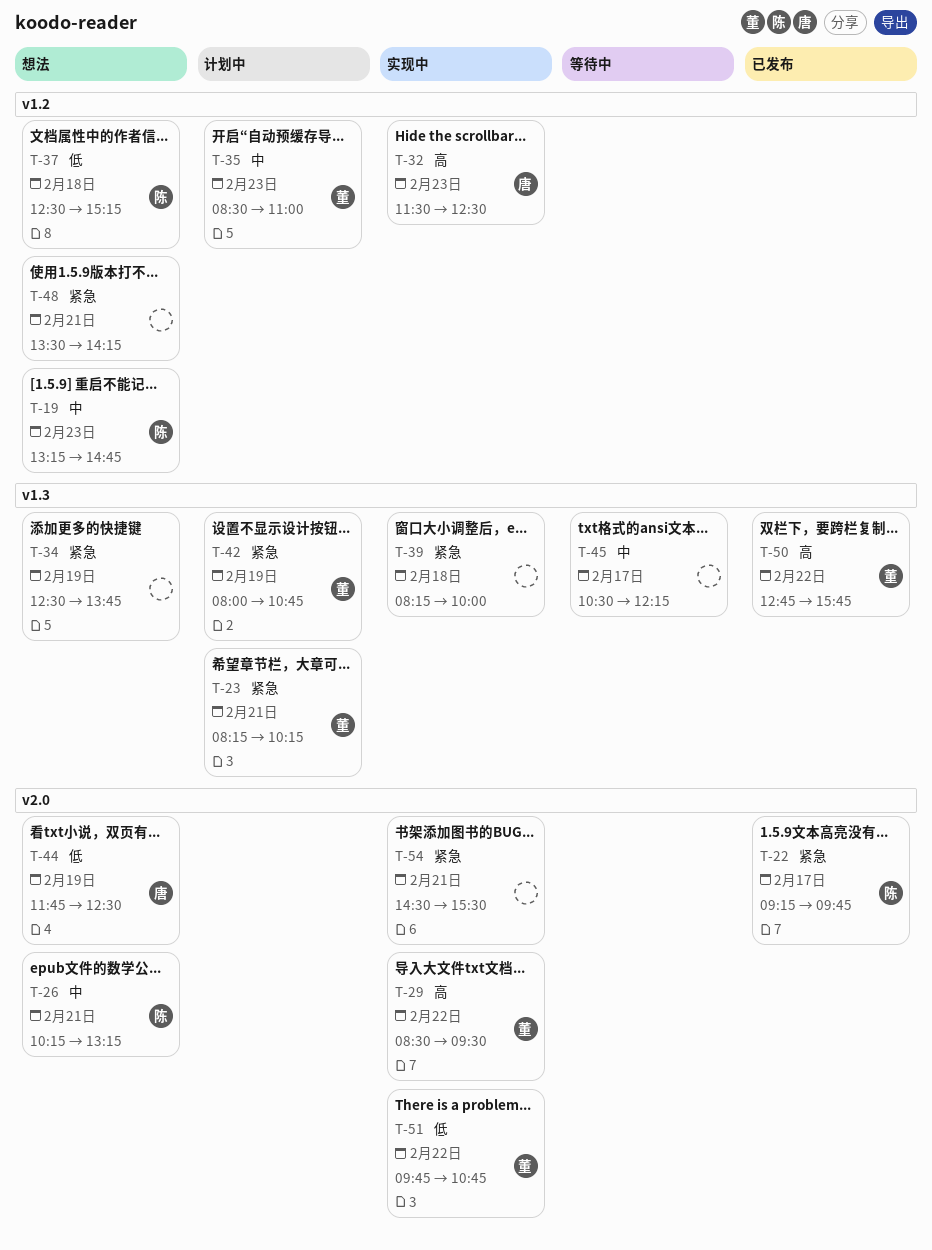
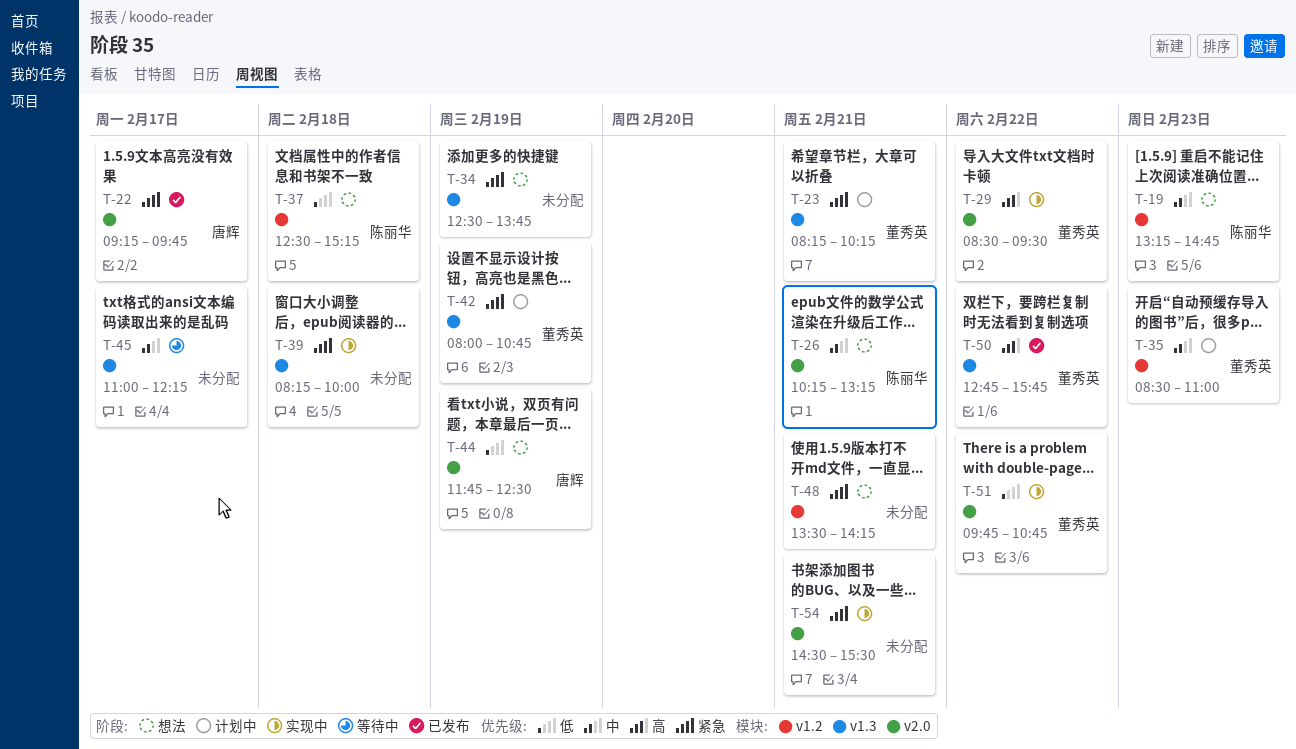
T-22, owner: 陈丽华 -> 唐辉
T-32: present -> none
T-45, begins: 10:30 -> 11:00

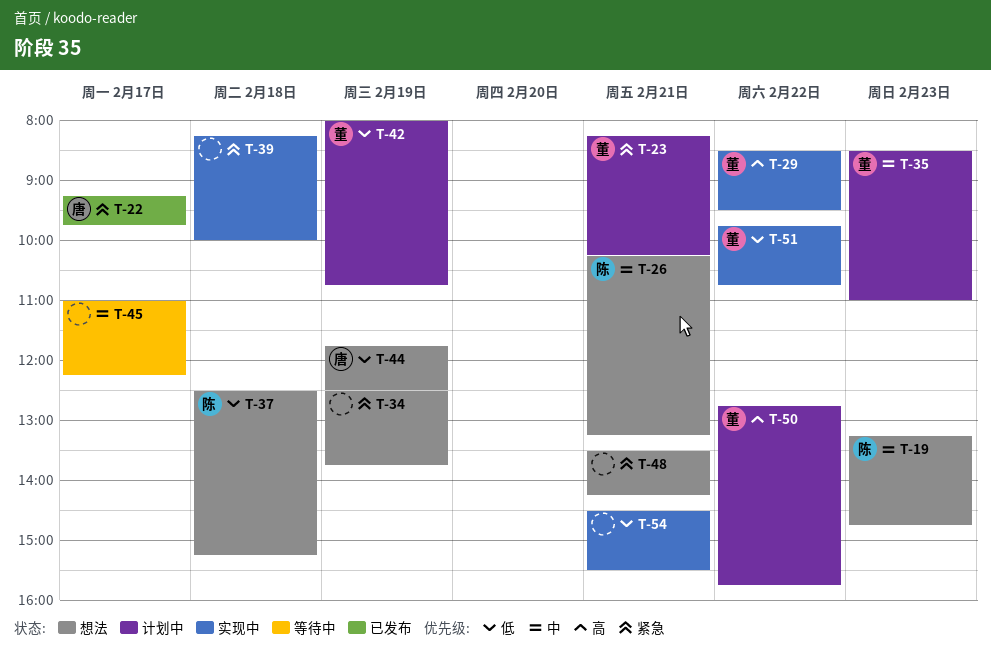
T-42, priority: 紧急 -> 低
T-50, status: 已发布 -> 计划中
T-54, priority: 紧急 -> 低

